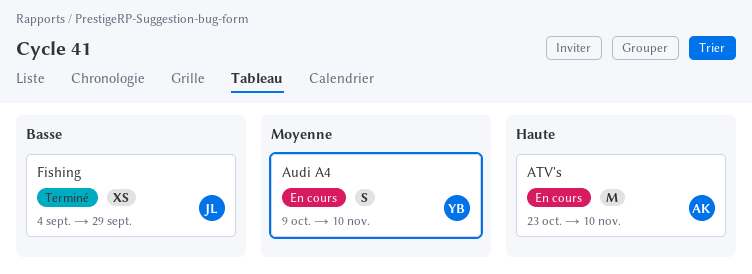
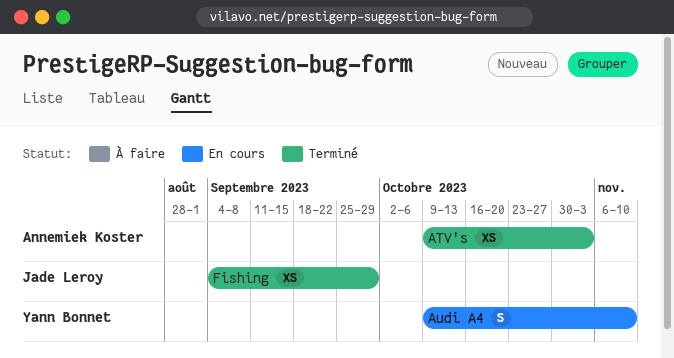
ATV's, status: En cours -> Terminé
ATV's, estimate: M -> XS
ATV's, start: Oct 23 -> Oct 9
ATV's, due: Nov 10 -> Nov 3

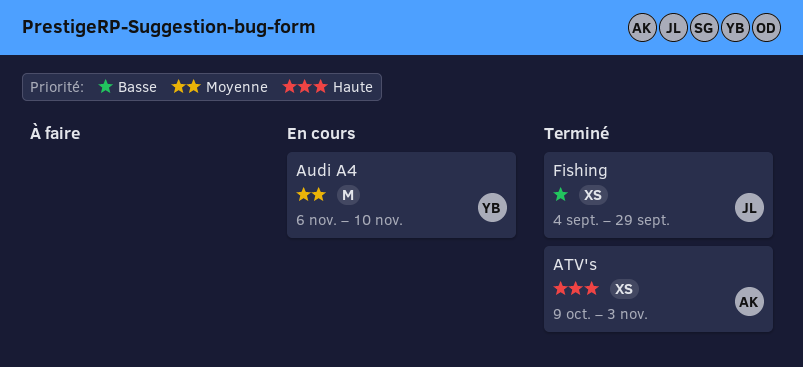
Audi A4, estimate: S -> M
Audi A4, start: Oct 9 -> Nov 6

